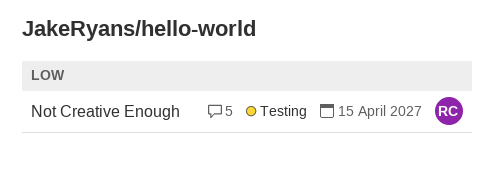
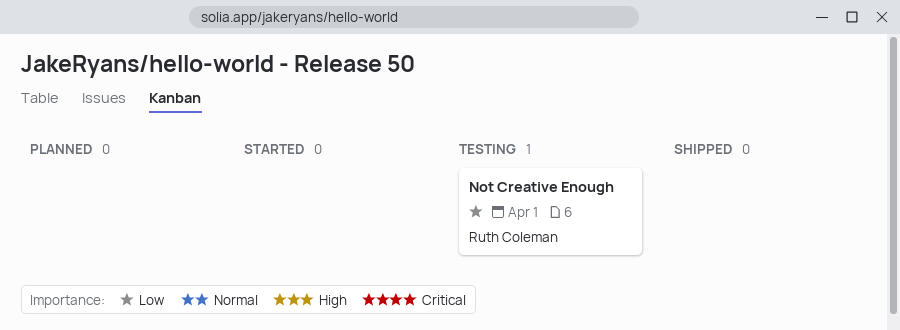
Not Creative Enough, due: Apr 15 -> Apr 1

